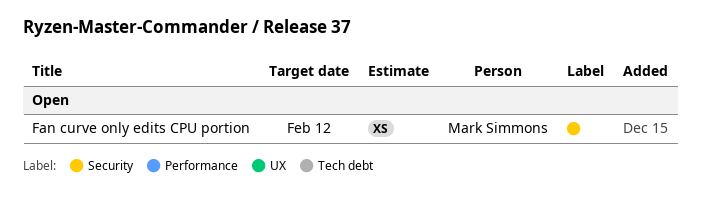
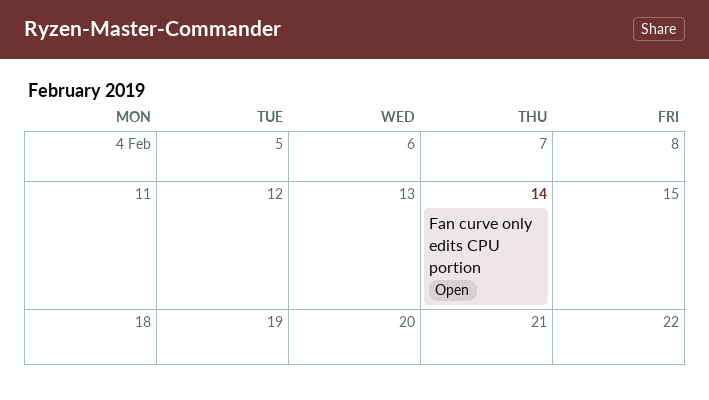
Fan curve only edits CPU portion, due: Feb 12 -> Feb 14

